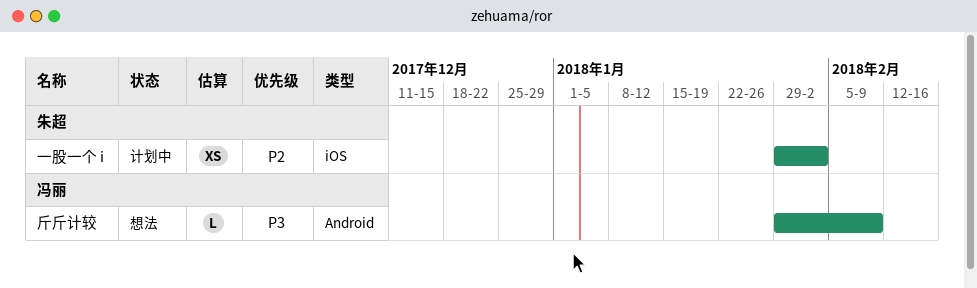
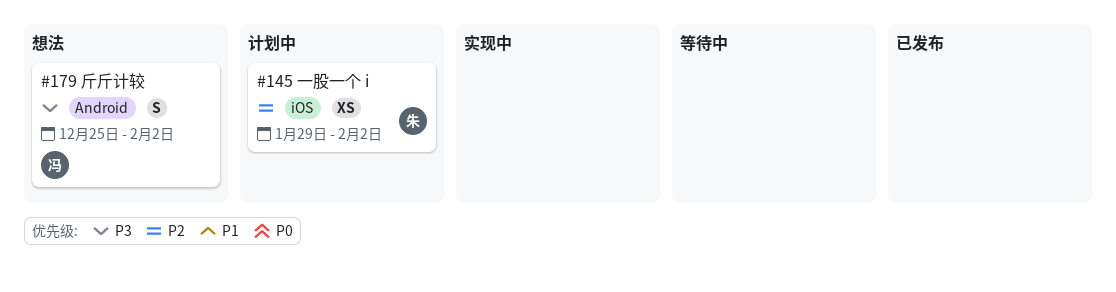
斤斤计较, estimate: L -> S
斤斤计较, start: Jan 29 -> Dec 25
斤斤计较, due: Feb 9 -> Feb 2

